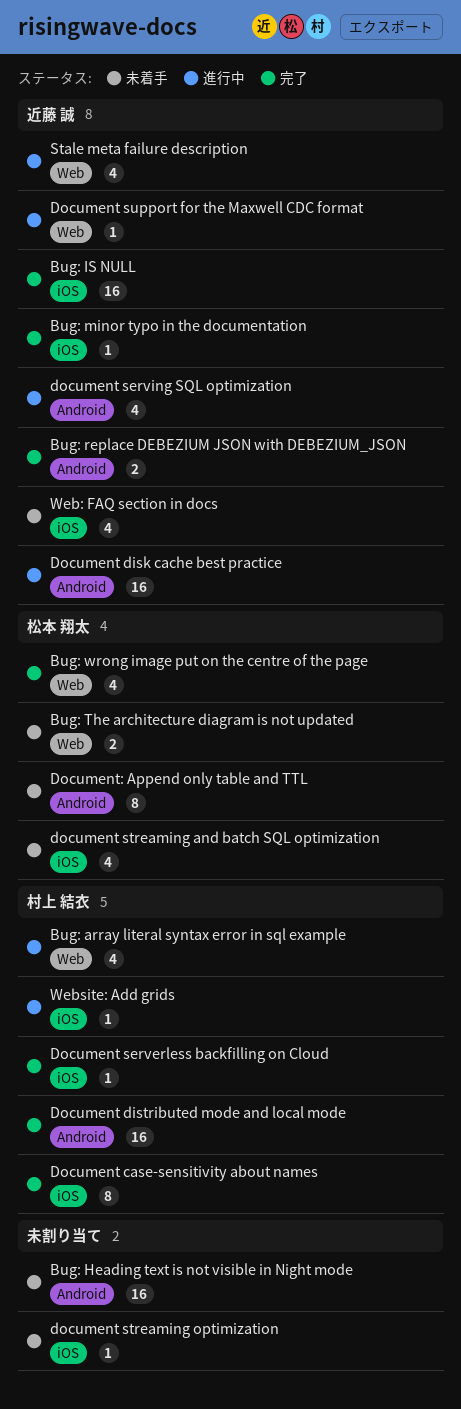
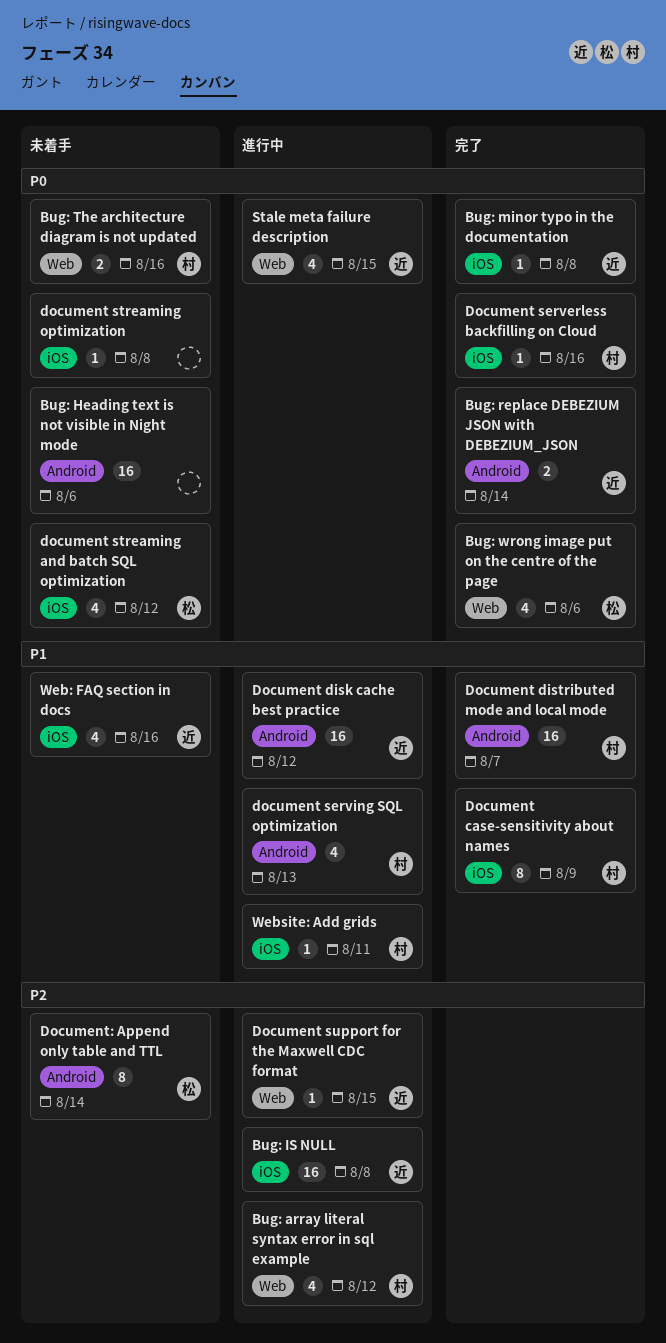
Bug: IS NULL, status: 完了 -> 進行中
Bug: The architecture diagram is not updated, owner: 松本 翔太 -> 村上 結衣
document serving SQL optimization, owner: 近藤 誠 -> 村上 結衣

